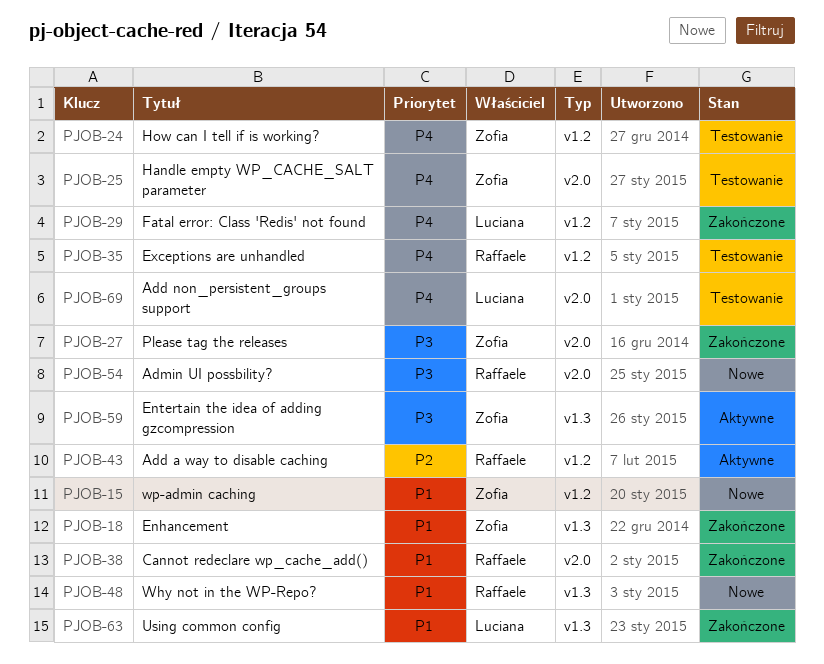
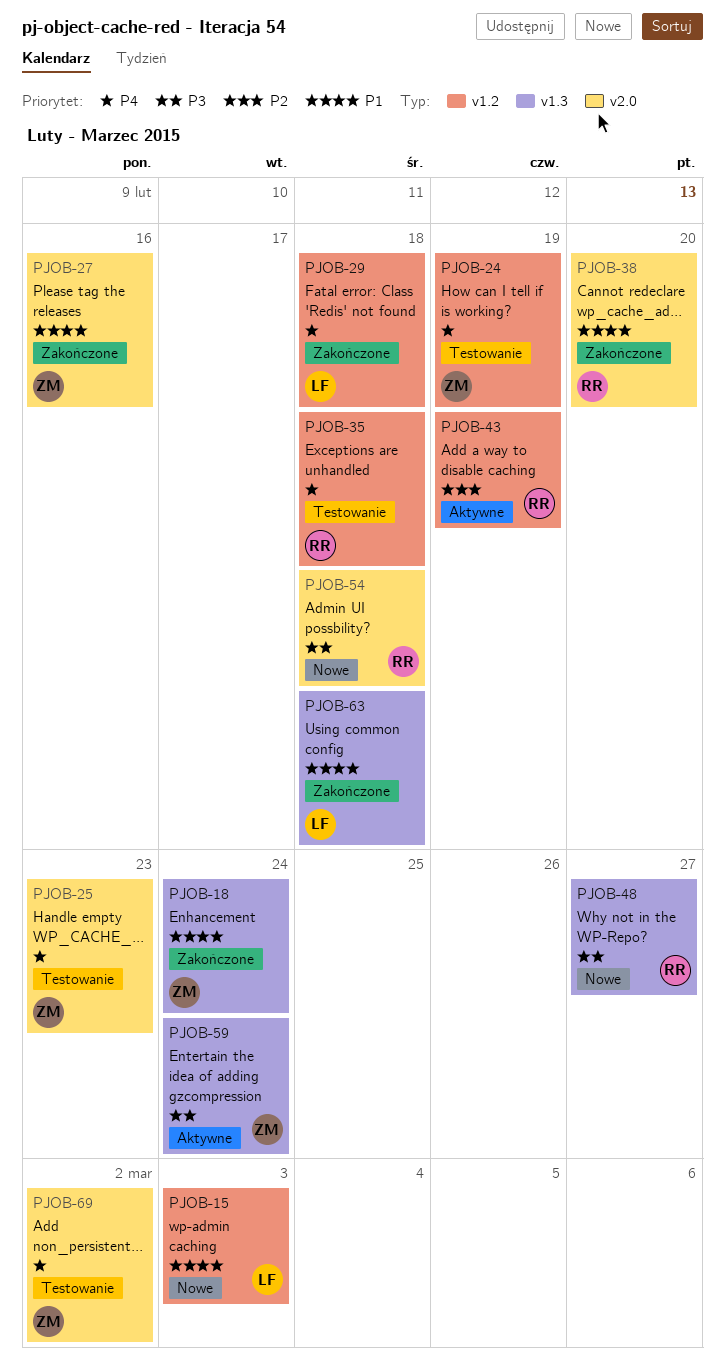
PJOB-15, owner: Zofia -> Luciana
PJOB-27, priority: P3 -> P1
PJOB-48, priority: P1 -> P3
PJOB-69, owner: Luciana -> Zofia

